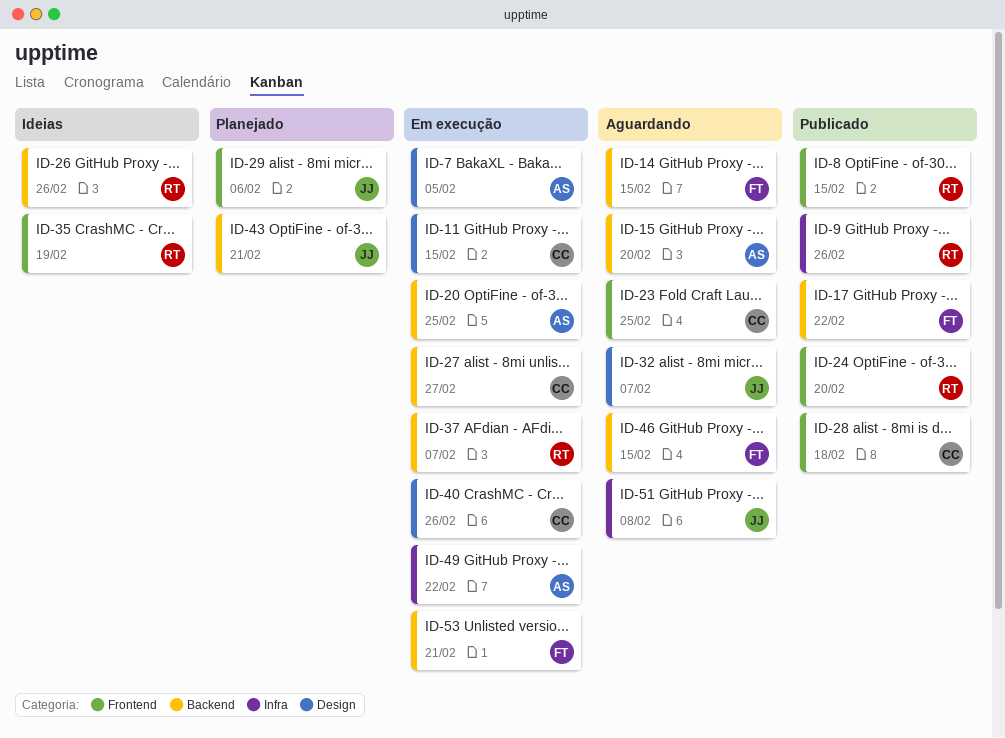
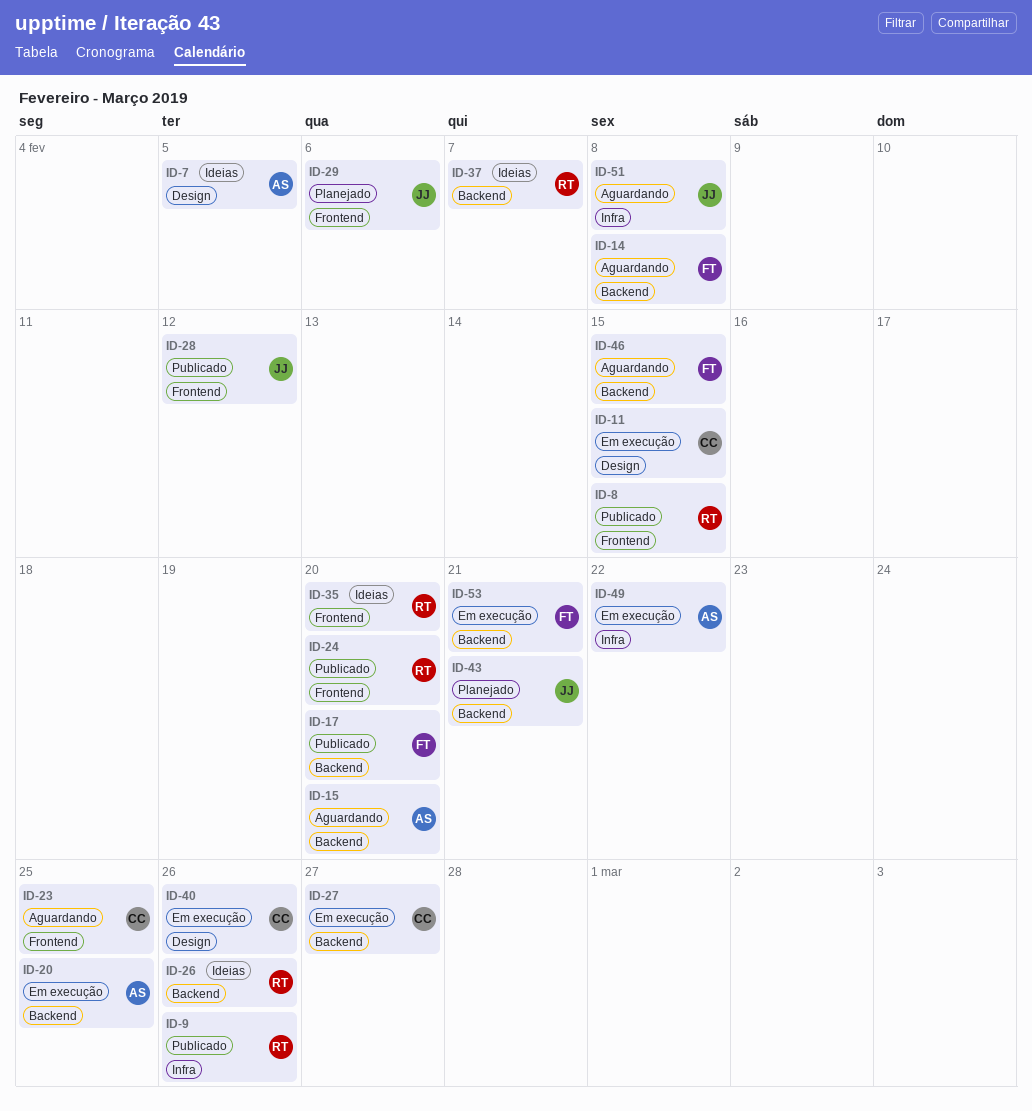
ID-7, status: Em execução -> Ideias
ID-14, due: Feb 15 -> Feb 8
ID-17, due: Feb 22 -> Feb 20
ID-28, owner: CC -> JJ
ID-28, due: Feb 18 -> Feb 12
ID-32: present -> none
ID-35, due: Feb 19 -> Feb 20
ID-37, status: Em execução -> Ideias

